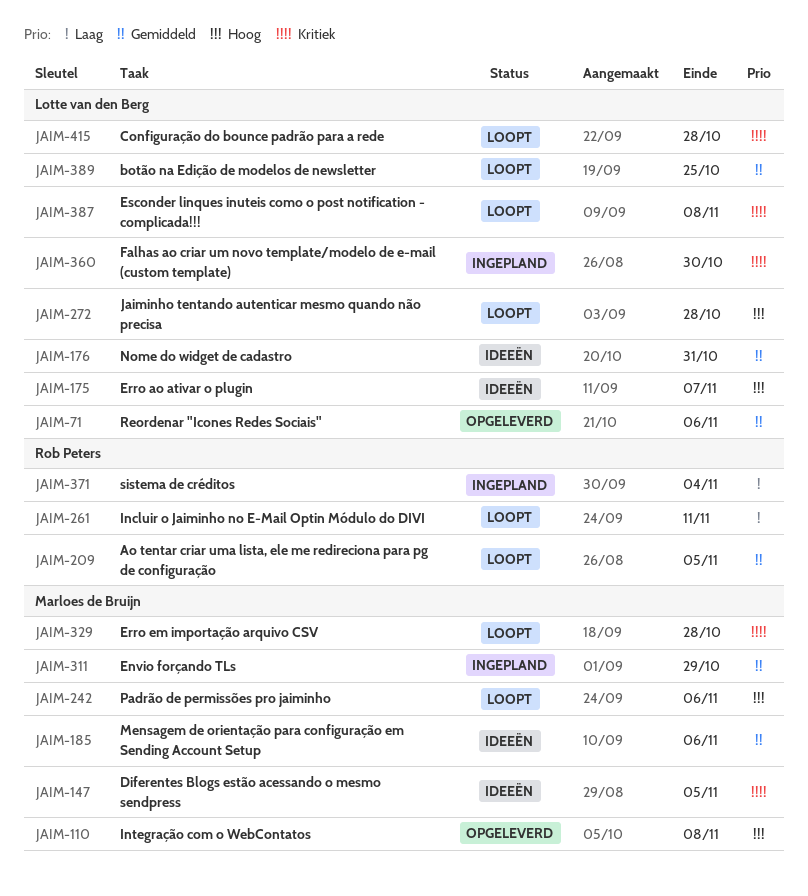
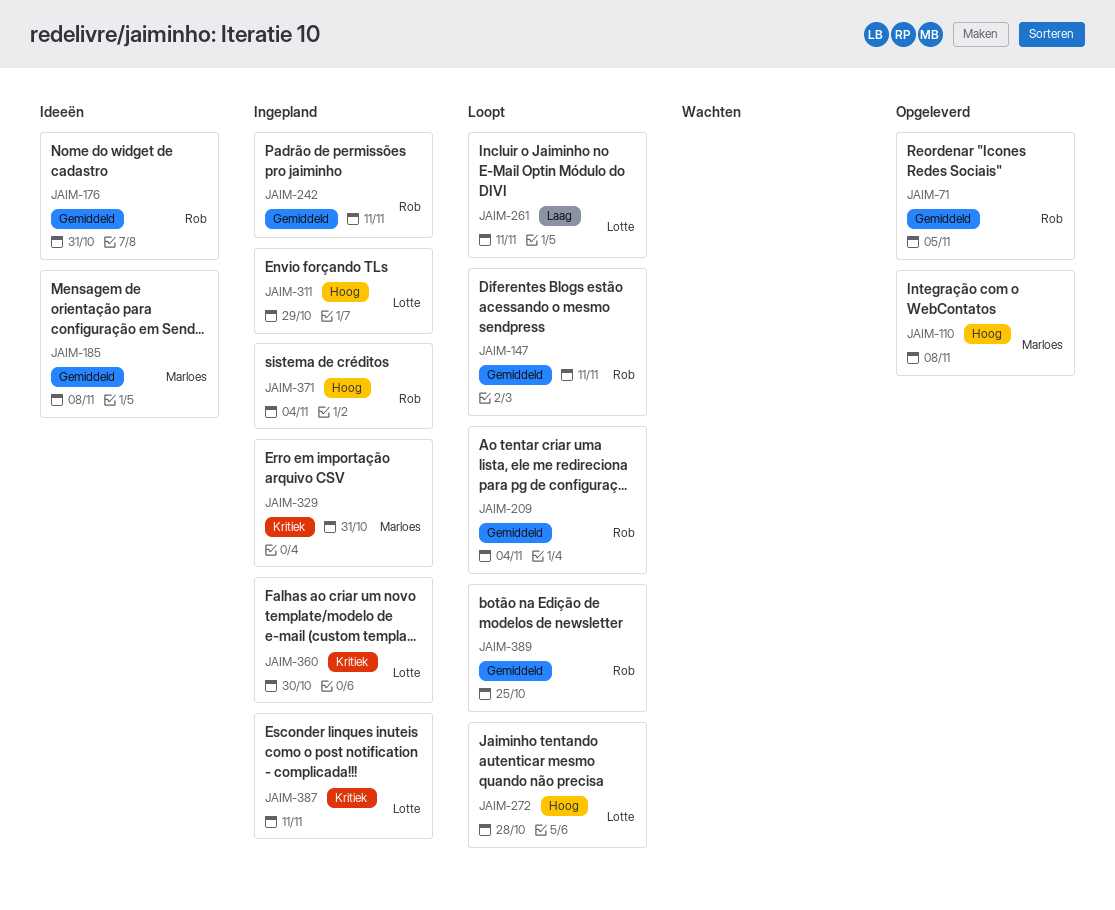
JAIM-71, owner: Lotte van den Berg -> Rob Peters
JAIM-71, due: Nov 6 -> Nov 5
JAIM-147, status: Ideeën -> Loopt
JAIM-147, owner: Marloes de Bruijn -> Rob Peters
JAIM-147, priority: Kritiek -> Gemiddeld
JAIM-147, due: Nov 5 -> Nov 11
JAIM-175: present -> none
JAIM-176, owner: Lotte van den Berg -> Rob Peters
JAIM-185, due: Nov 6 -> Nov 8
JAIM-209, due: Nov 5 -> Nov 4
JAIM-242, status: Loopt -> Ingepland
JAIM-242, owner: Marloes de Bruijn -> Rob Peters
JAIM-242, priority: Hoog -> Gemiddeld
JAIM-242, due: Nov 6 -> Nov 11
JAIM-261, owner: Rob Peters -> Lotte van den Berg
JAIM-311, owner: Marloes de Bruijn -> Lotte van den Berg
JAIM-311, priority: Gemiddeld -> Hoog
JAIM-329, status: Loopt -> Ingepland
JAIM-329, due: Oct 28 -> Oct 31
JAIM-371, priority: Laag -> Hoog
JAIM-387, status: Loopt -> Ingepland
JAIM-387, due: Nov 8 -> Nov 11
JAIM-389, owner: Lotte van den Berg -> Rob Peters
JAIM-415: present -> none

